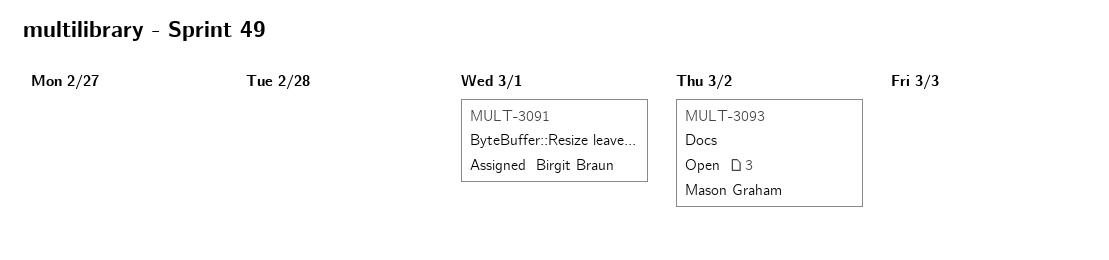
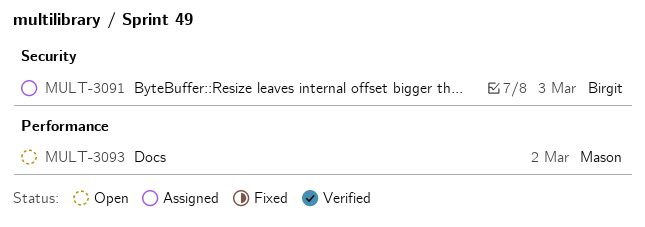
MULT-3091, due: Mar 1 -> Mar 3

